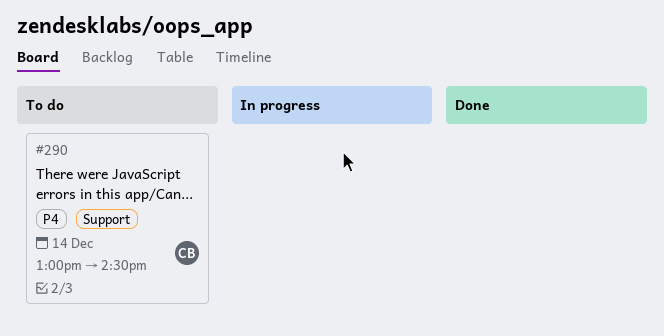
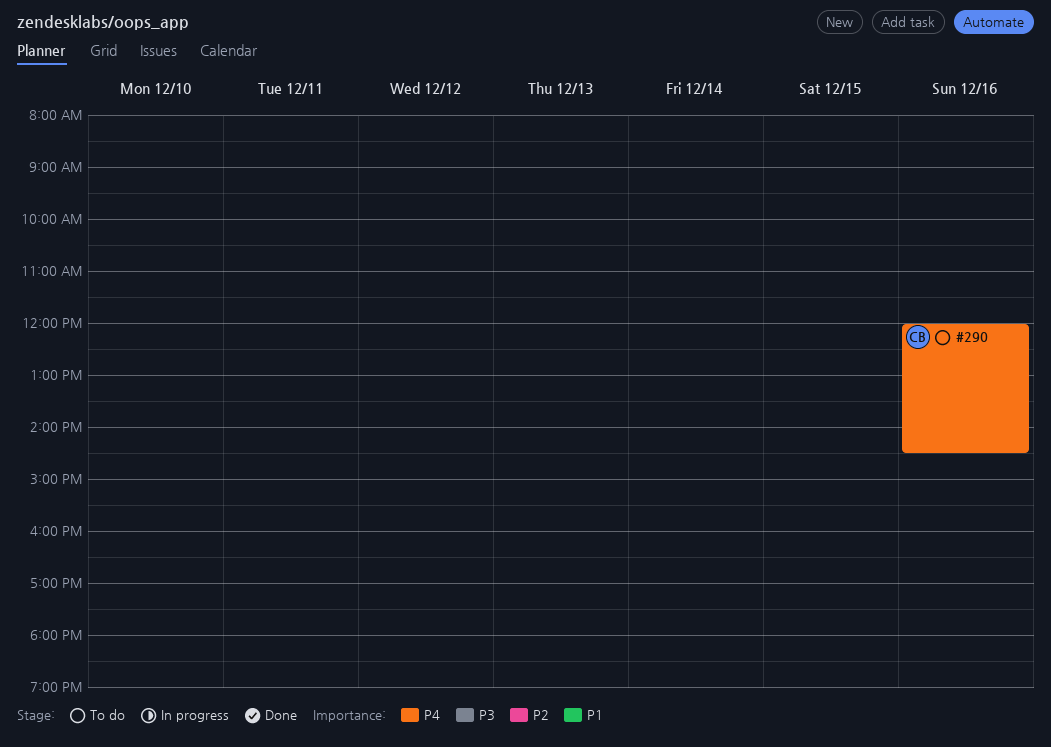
#290, day: Dec 14 -> Dec 16
#290, begins: 13:00 -> 12:00

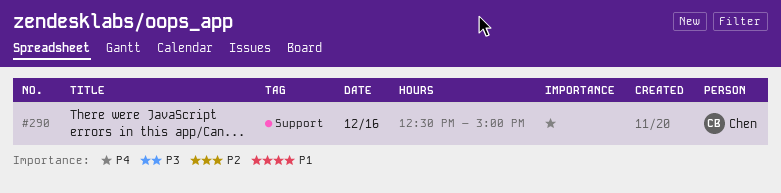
#290, begins: 12:00 -> 12:30
#290, ends: 14:30 -> 15:00

